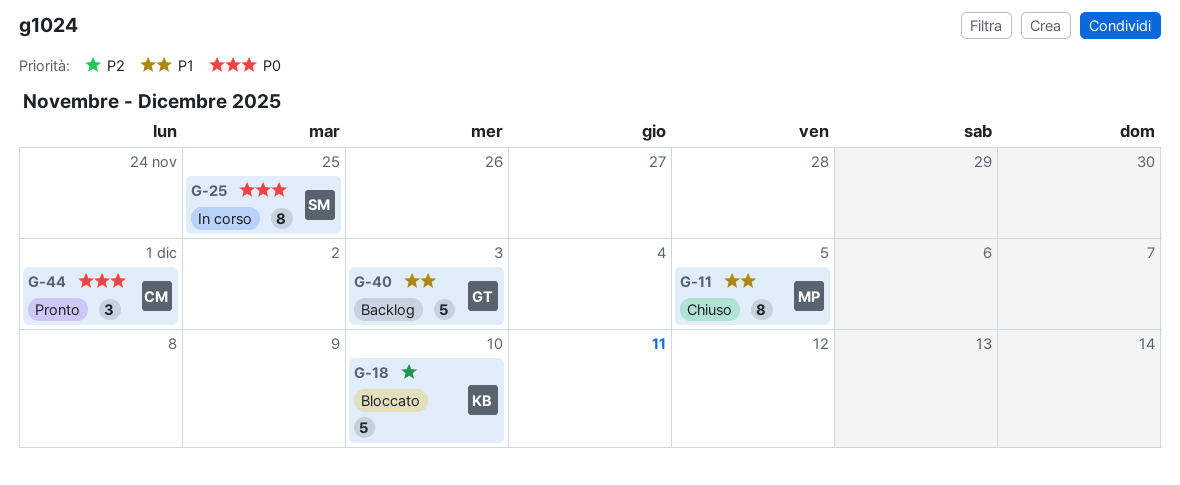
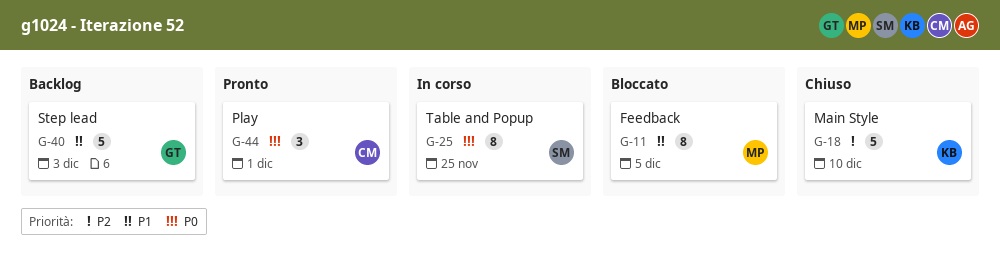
G-11, status: Chiuso -> Bloccato
G-18, status: Bloccato -> Chiuso

